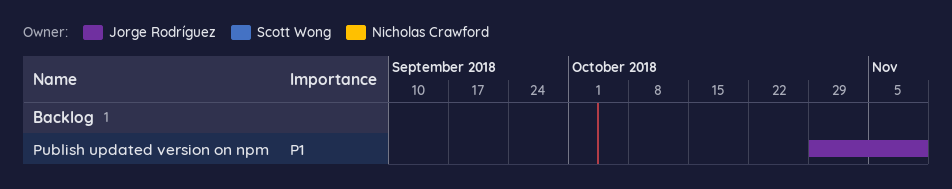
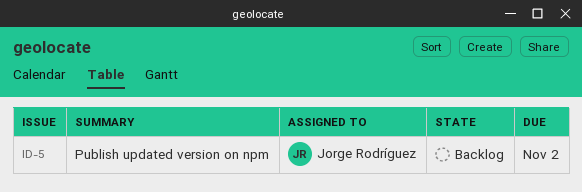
Publish updated version on npm, due: Nov 9 -> Nov 2

